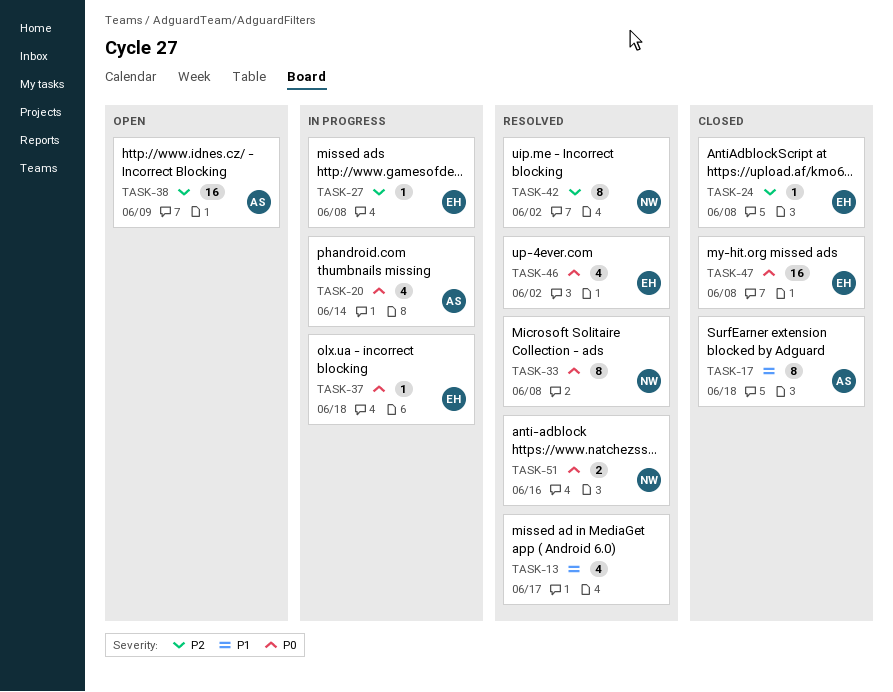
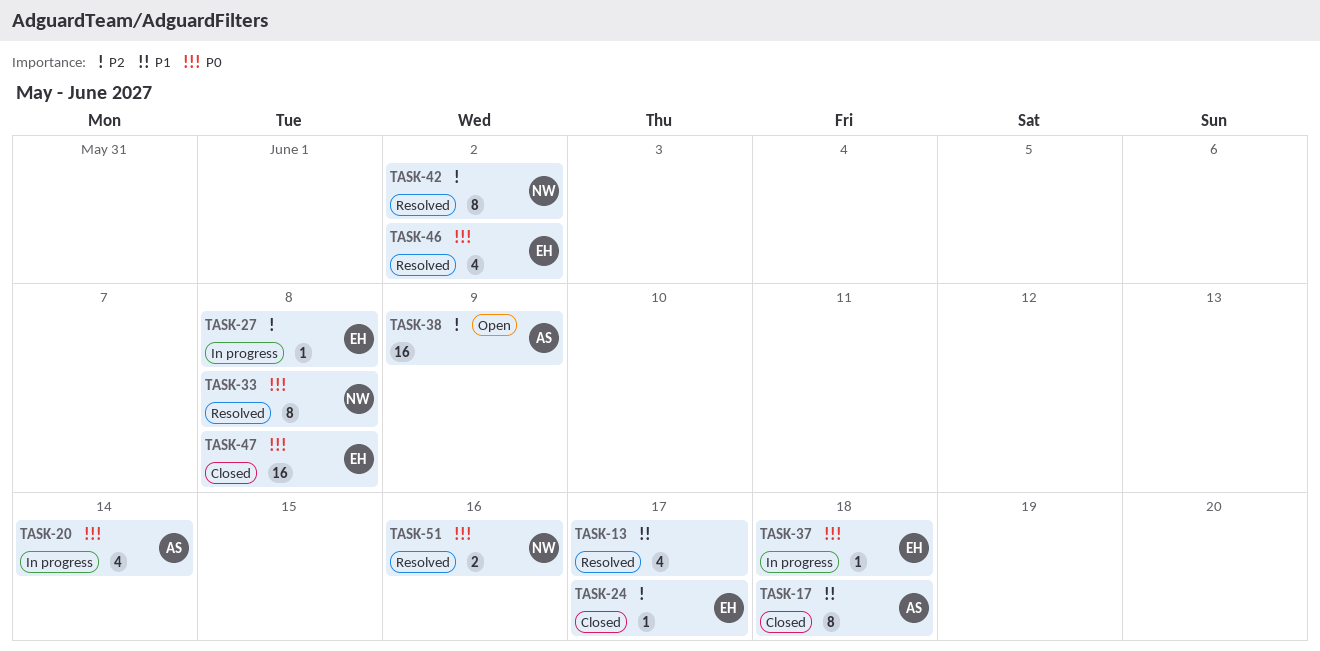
TASK-24, due: Jun 8 -> Jun 17

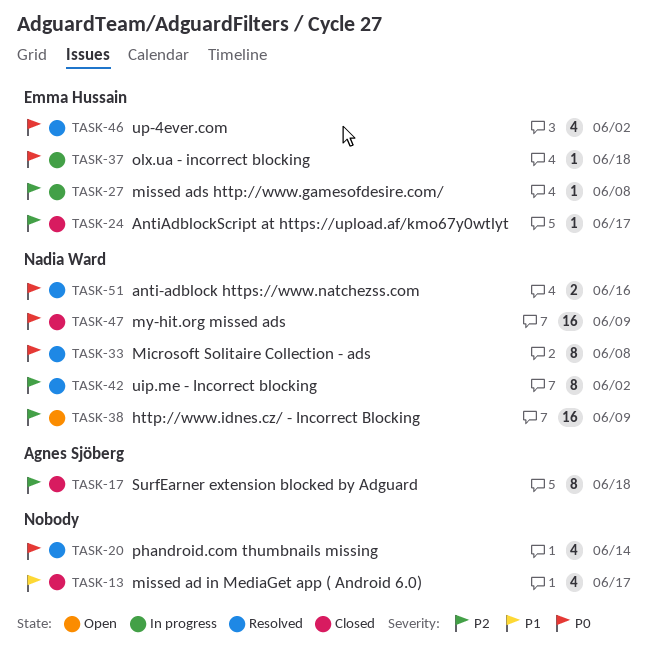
TASK-13, status: Resolved -> Closed
TASK-17, priority: P1 -> P2
TASK-20, status: In progress -> Resolved
TASK-20, owner: Agnes Sjöberg -> none
TASK-38, owner: Agnes Sjöberg -> Nadia Ward
TASK-47, owner: Emma Hussain -> Nadia Ward
TASK-47, due: Jun 8 -> Jun 9

